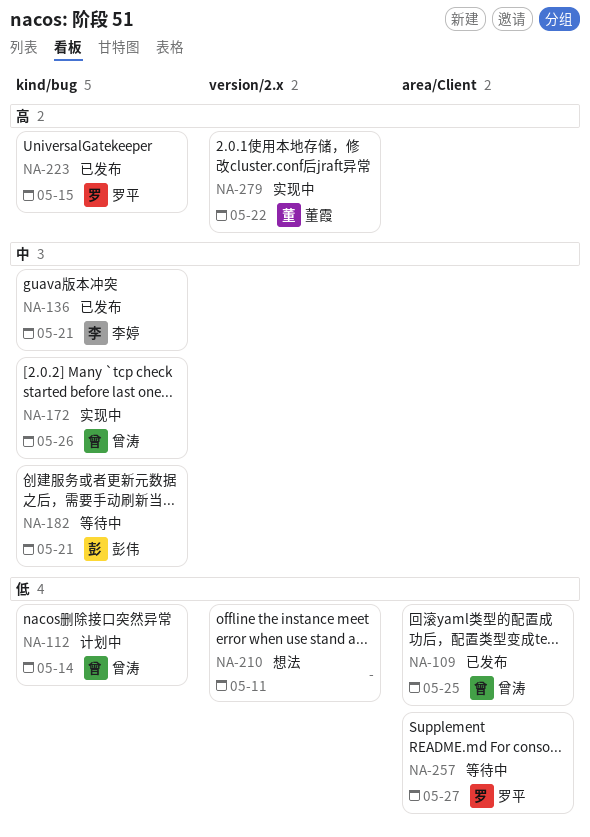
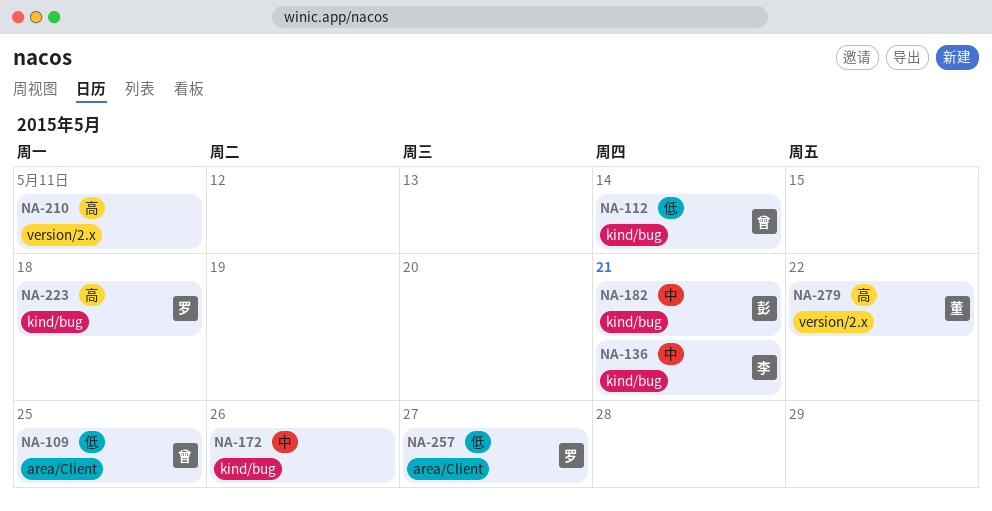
NA-172, owner: 曾涛 -> none
NA-210, priority: 低 -> 高
NA-223, due: May 15 -> May 18

